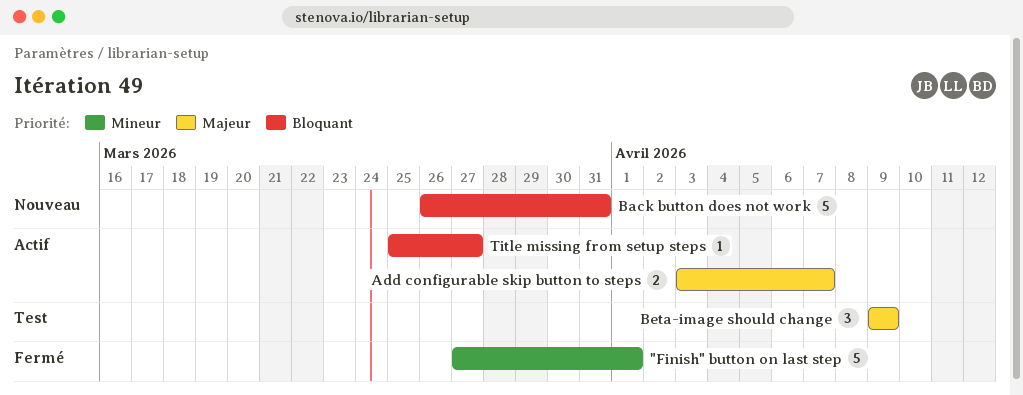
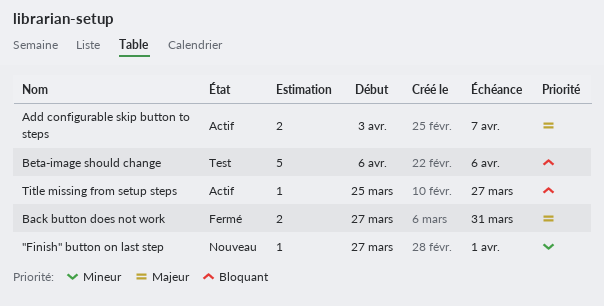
"Finish" button on last step, status: Fermé -> Nouveau
"Finish" button on last step, estimate: 5 -> 1
Back button does not work, status: Nouveau -> Fermé
Back button does not work, priority: Bloquant -> Majeur
Back button does not work, estimate: 5 -> 2
Back button does not work, start: Mar 26 -> Mar 27
Beta-image should change, priority: Majeur -> Bloquant
Beta-image should change, estimate: 3 -> 5
Beta-image should change, start: Apr 9 -> Apr 6
Beta-image should change, due: Apr 9 -> Apr 6

